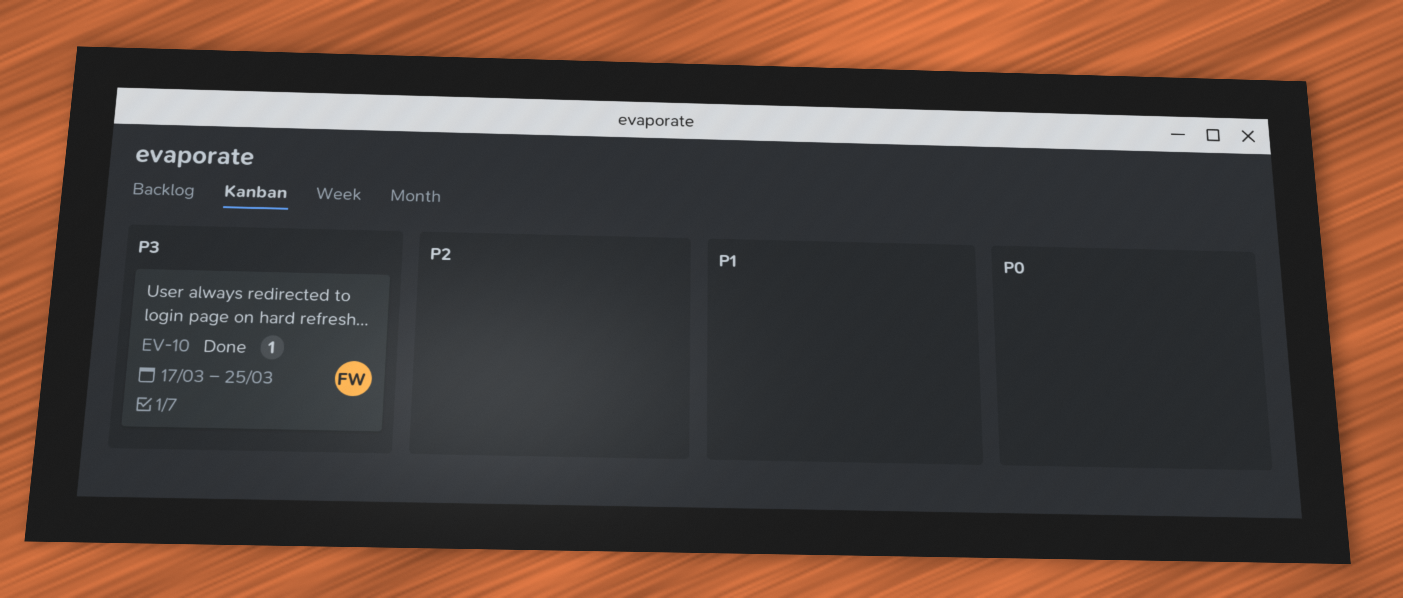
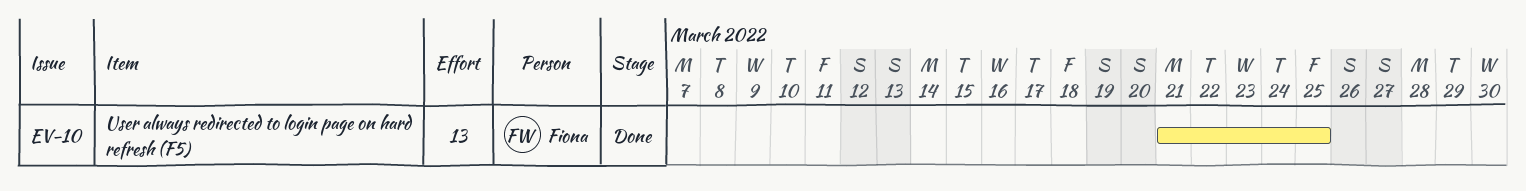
EV-10, estimate: 1 -> 13
EV-10, start: Mar 17 -> Mar 21

